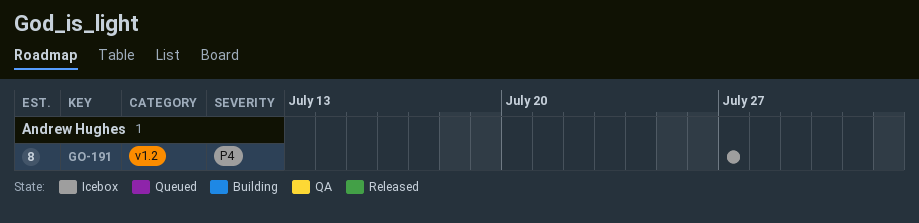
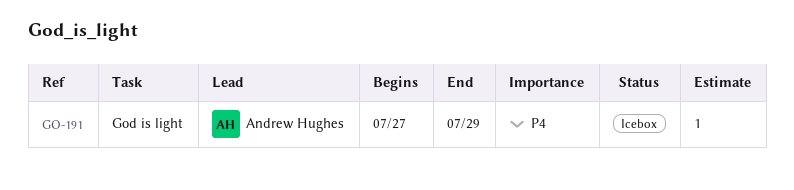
GO-191, estimate: 8 -> 1
GO-191, due: Jul 27 -> Jul 29

